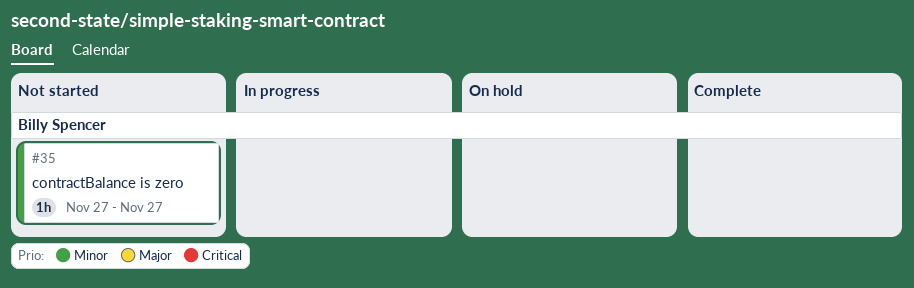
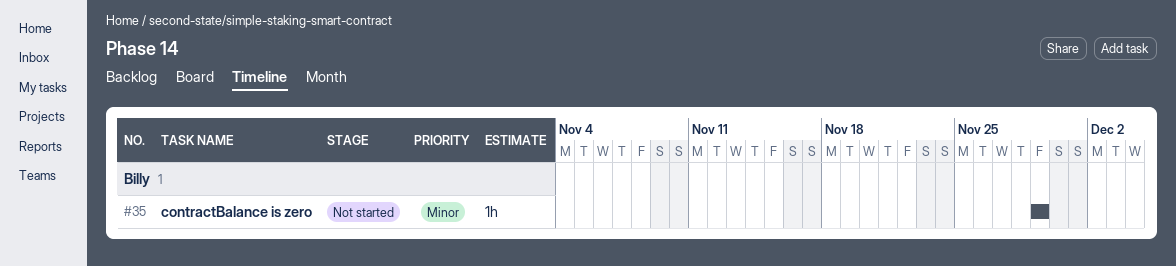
#35, start: Nov 27 -> Nov 29
#35, due: Nov 27 -> Nov 29

